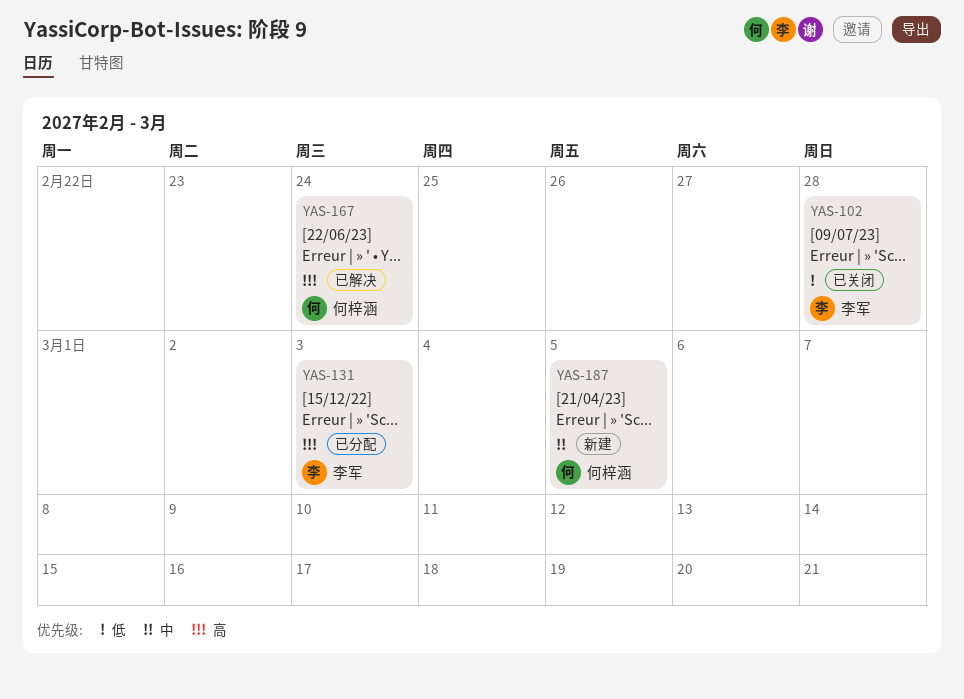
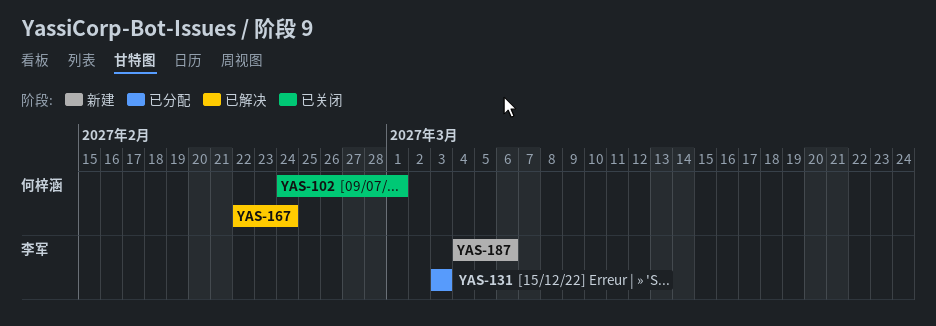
YAS-102, owner: 李军 -> 何梓涵
YAS-102, due: Feb 28 -> Mar 1
YAS-187, owner: 何梓涵 -> 李军
YAS-187, due: Mar 5 -> Mar 6

